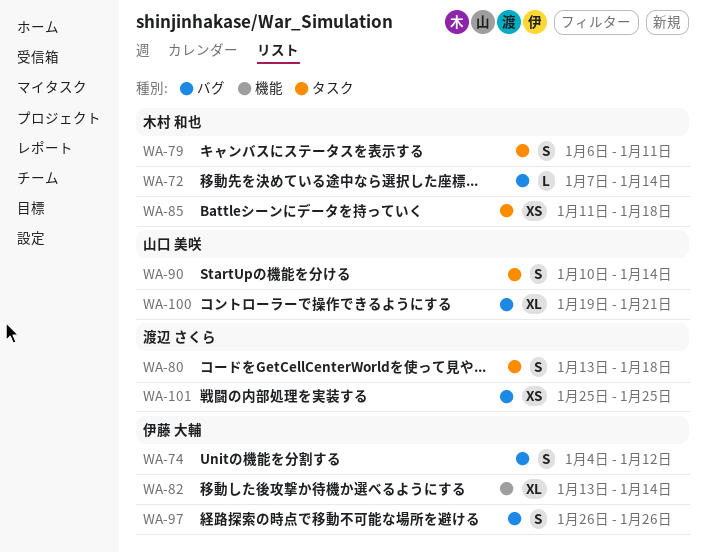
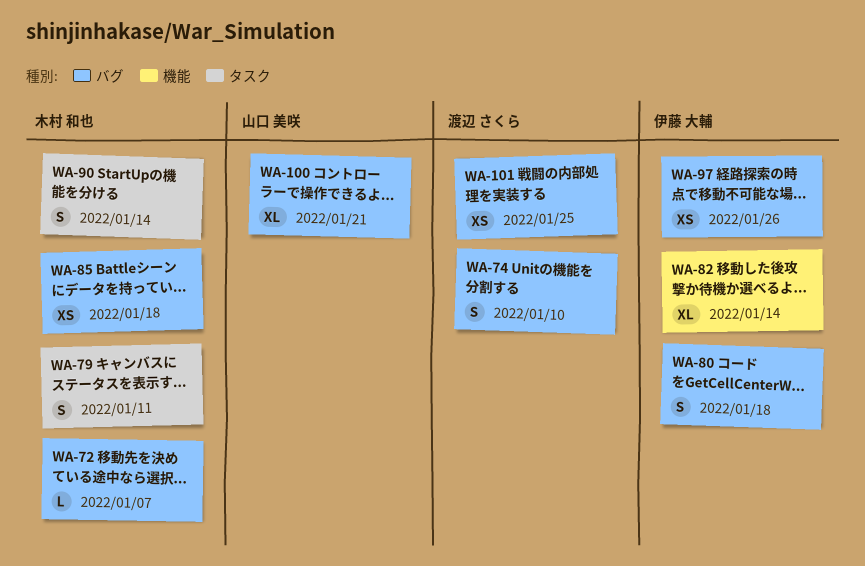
WA-72, due: Jan 14 -> Jan 7
WA-74, owner: 伊藤 大輔 -> 渡辺 さくら
WA-74, due: Jan 12 -> Jan 10
WA-80, owner: 渡辺 さくら -> 伊藤 大輔
WA-80, label: タスク -> バグ
WA-85, label: タスク -> バグ
WA-90, owner: 山口 美咲 -> 木村 和也
WA-97, estimate: S -> XS

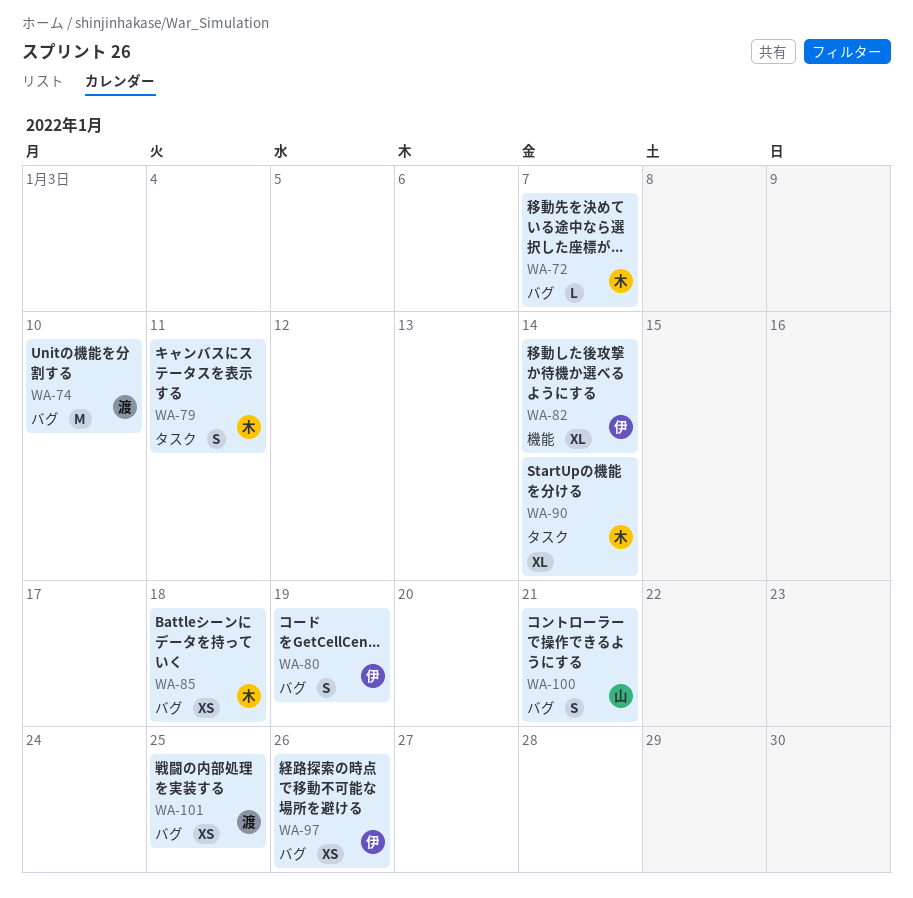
WA-74, estimate: S -> M
WA-80, due: Jan 18 -> Jan 19
WA-90, estimate: S -> XL
WA-100, estimate: XL -> S

